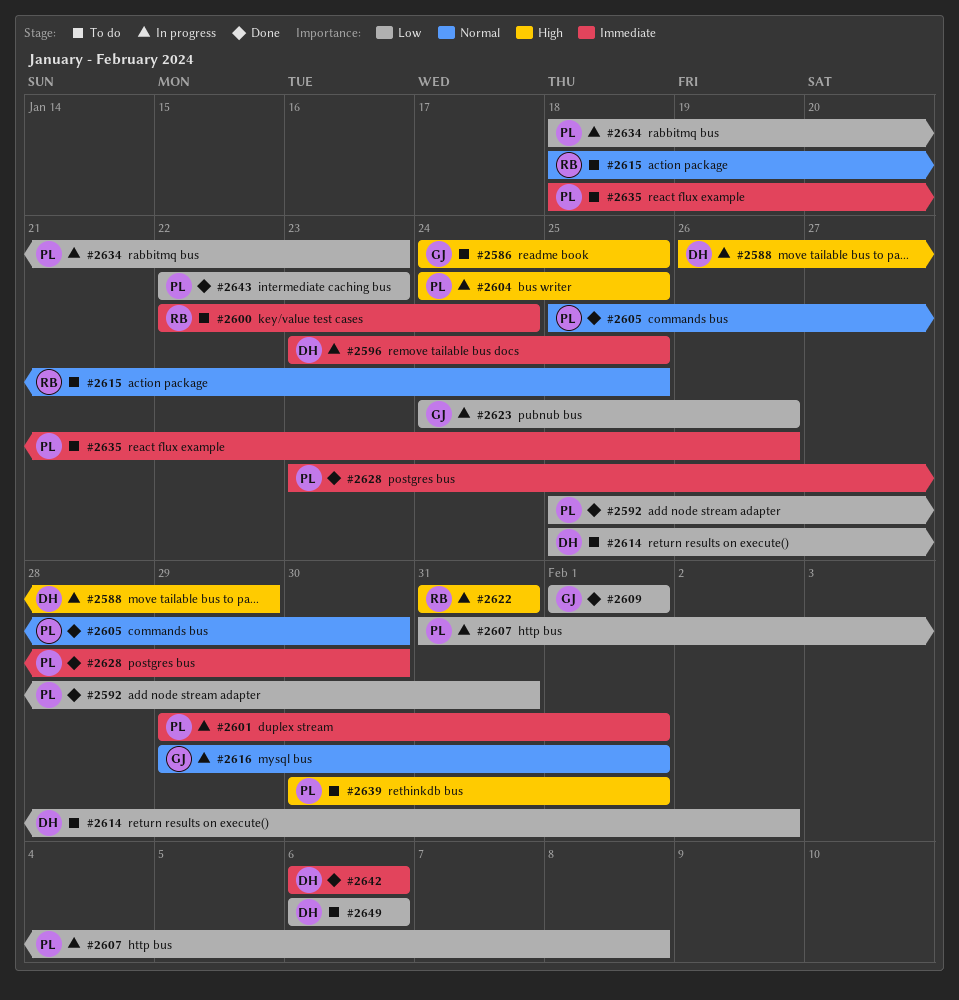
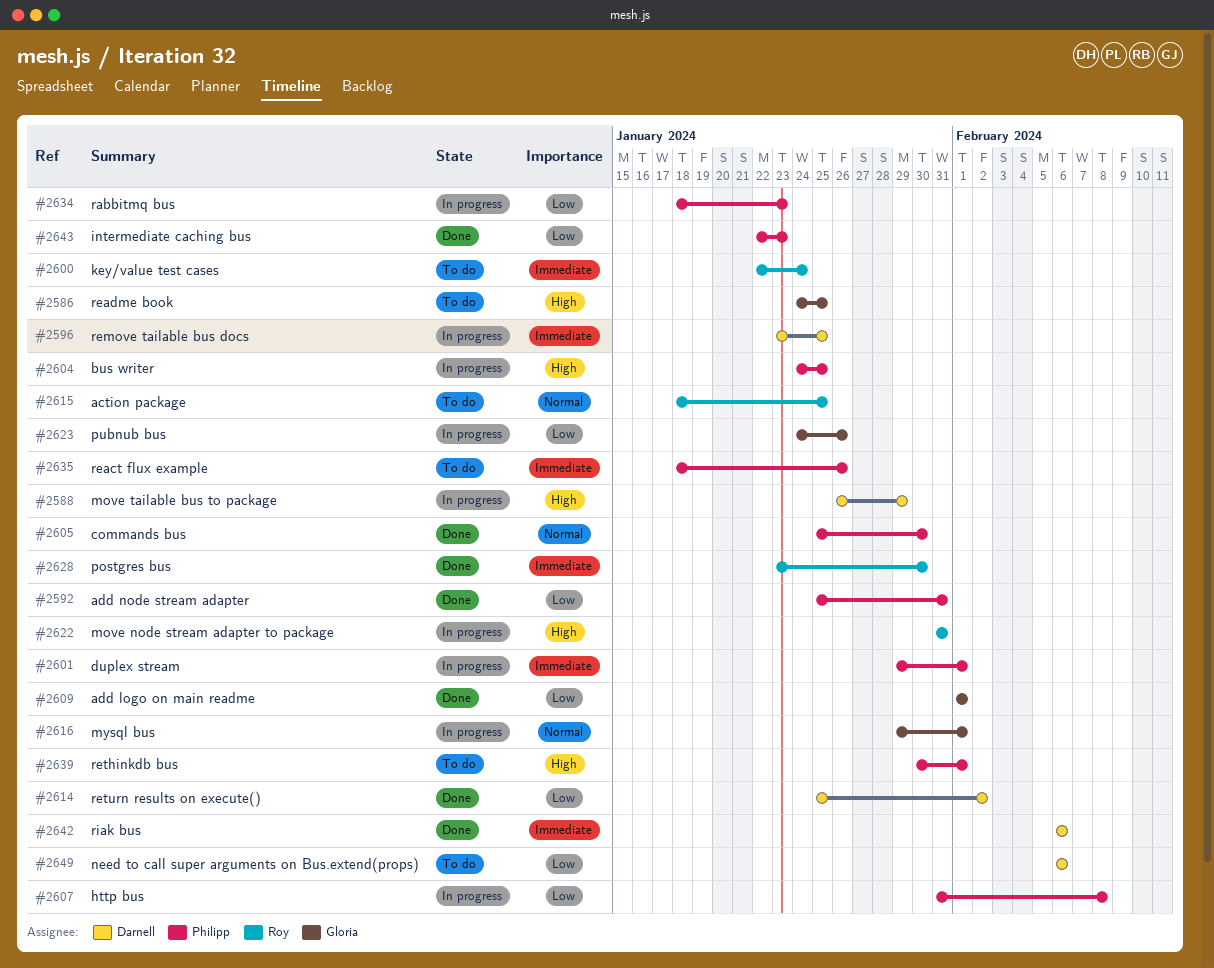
#2614, status: To do -> Done
#2628, owner: Philipp -> Roy

